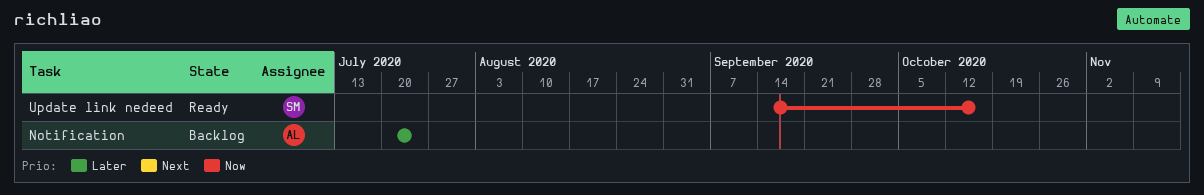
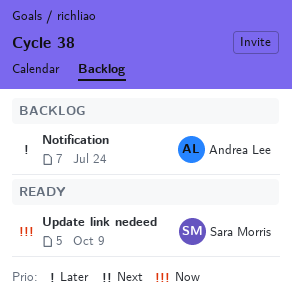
Update link nedeed, due: Oct 16 -> Oct 9

